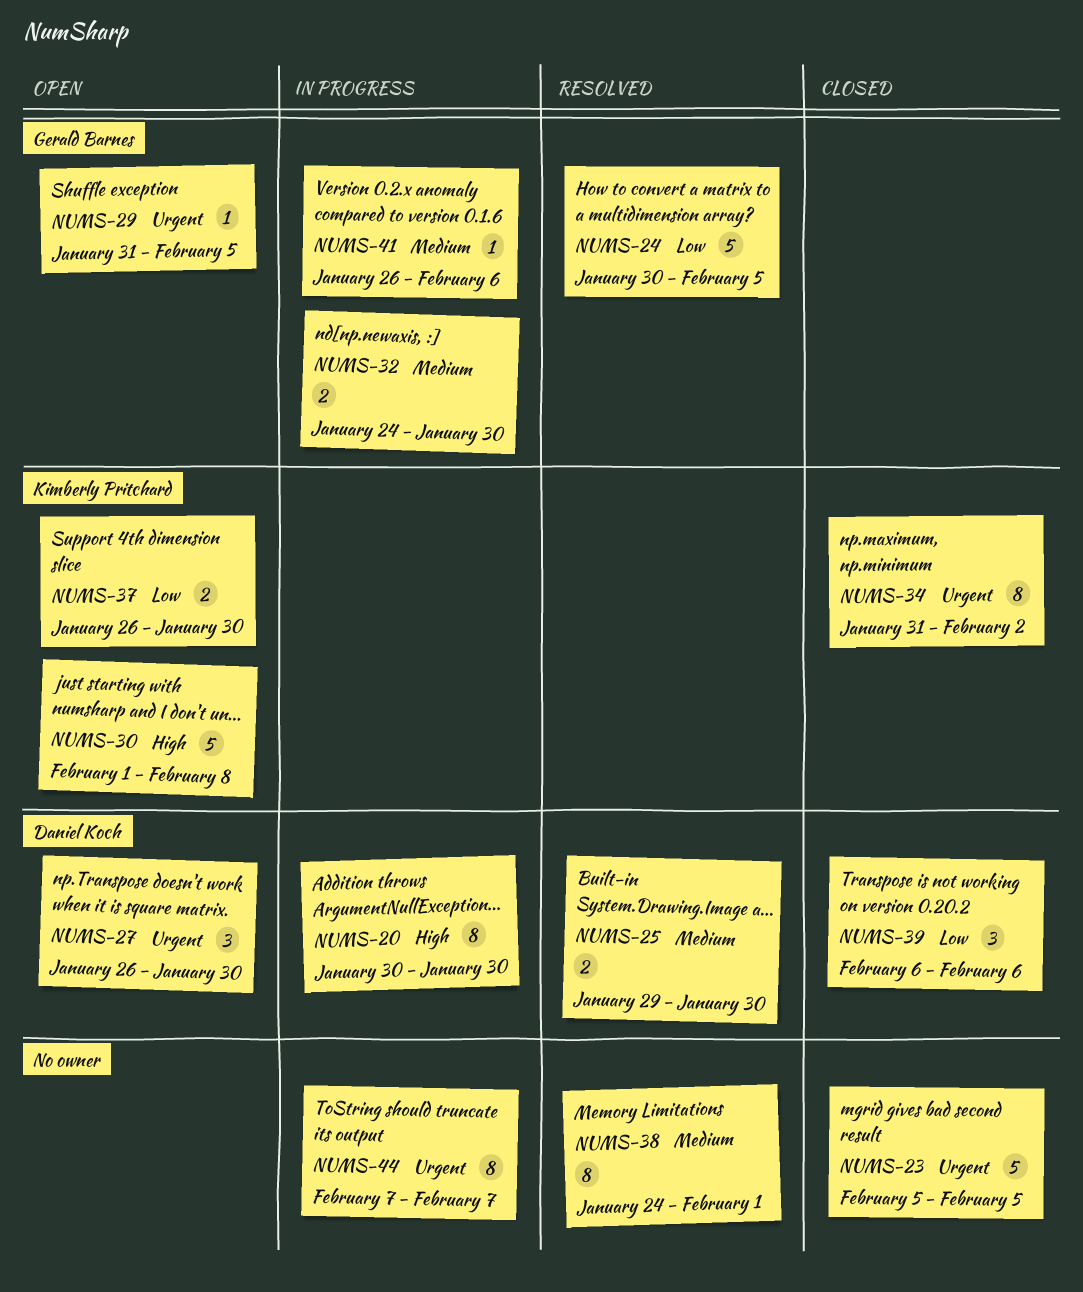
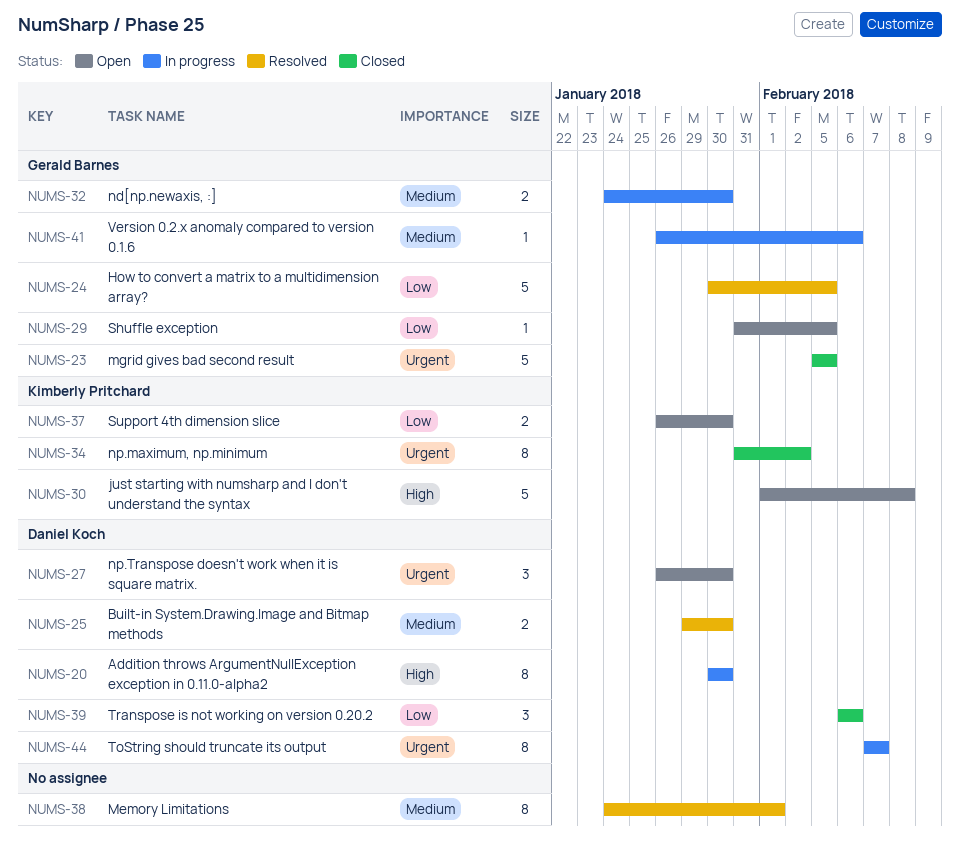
NUMS-23, owner: none -> Gerald Barnes
NUMS-29, priority: Urgent -> Low
NUMS-44, owner: none -> Daniel Koch

